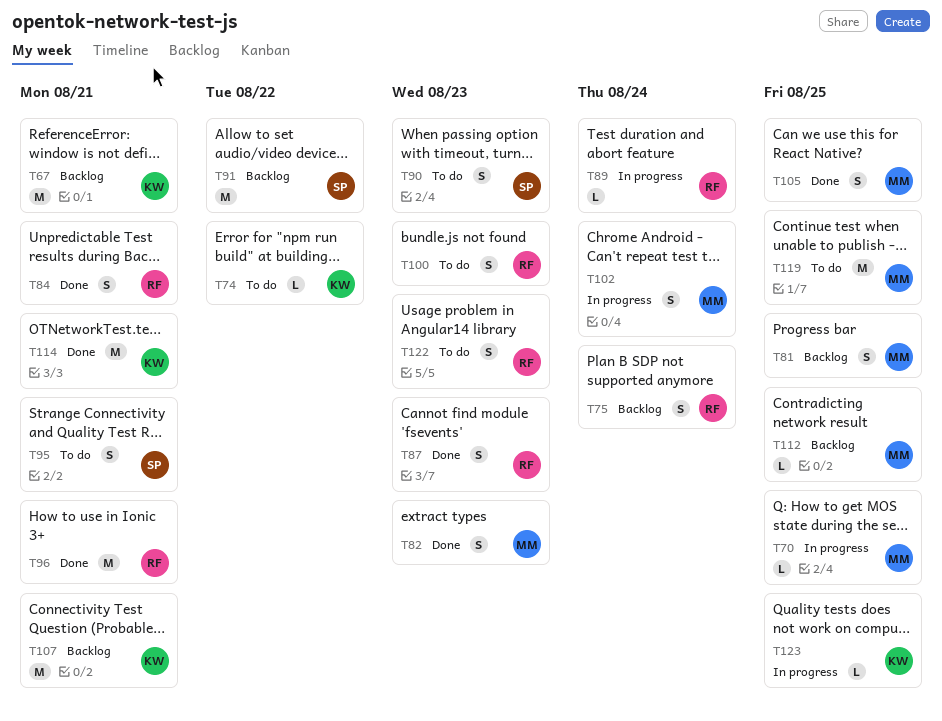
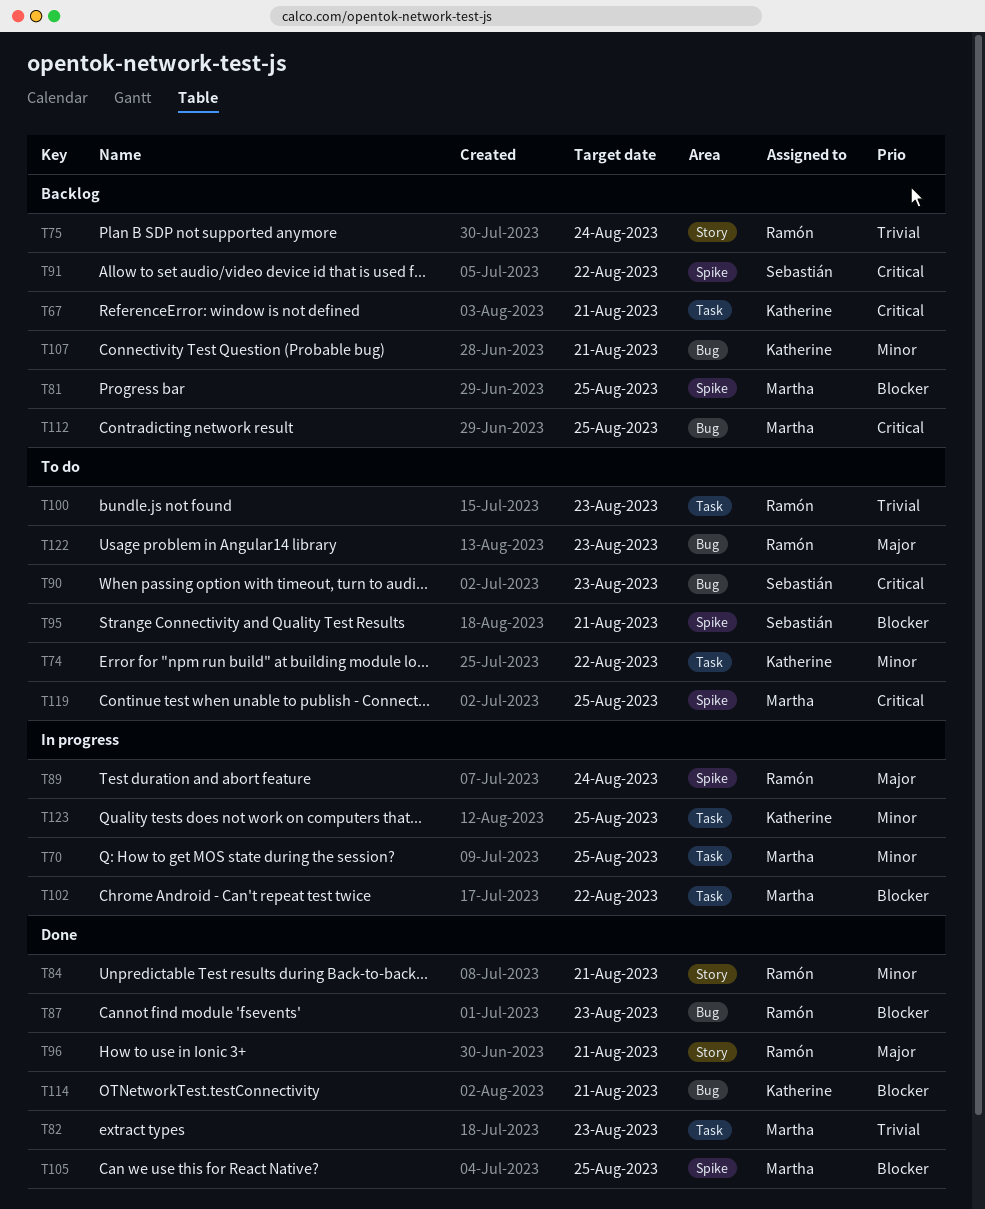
T102, due: Aug 24 -> Aug 22

